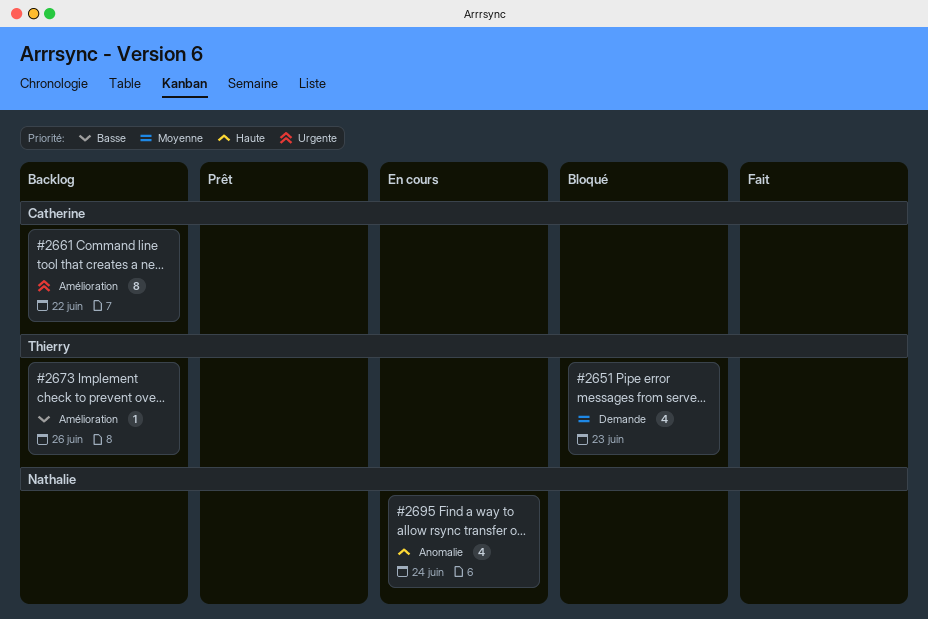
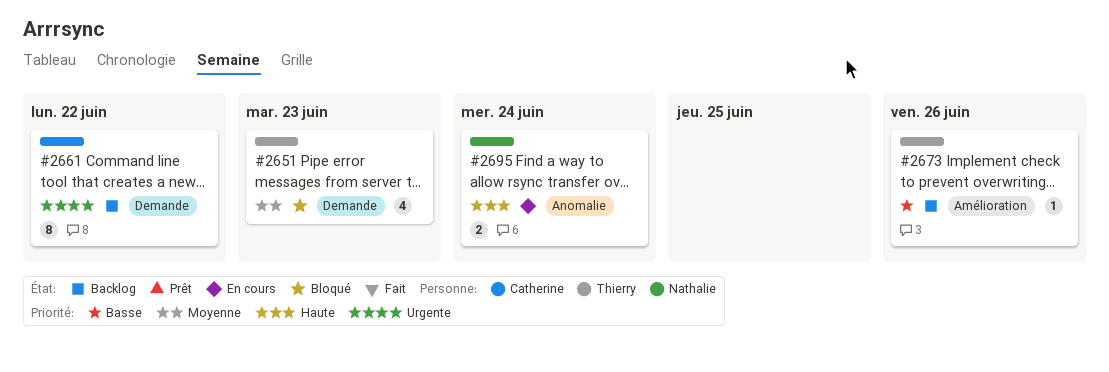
#2661, label: Amélioration -> Demande
#2695, estimate: 4 -> 2

